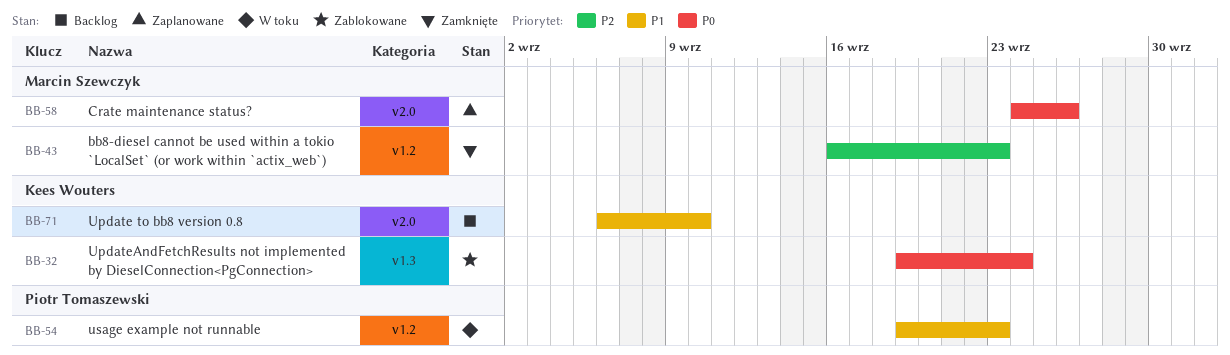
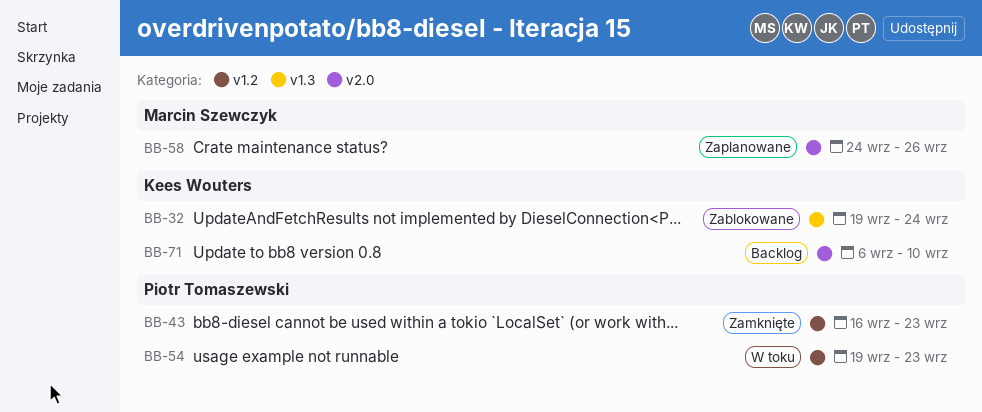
BB-43, owner: Marcin Szewczyk -> Piotr Tomaszewski

